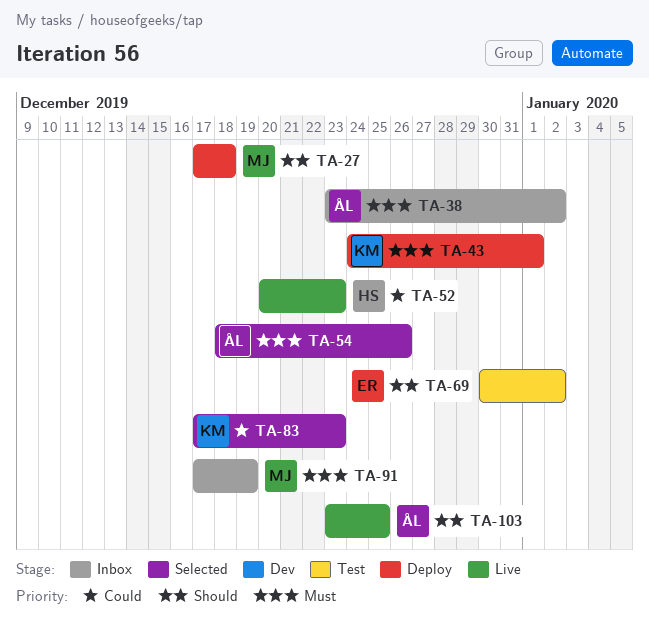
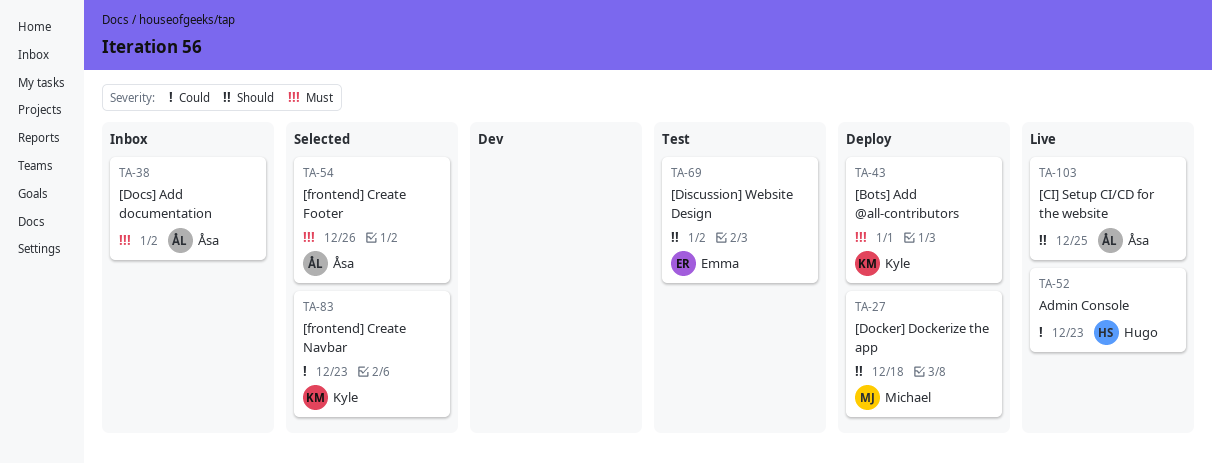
TA-91: present -> none

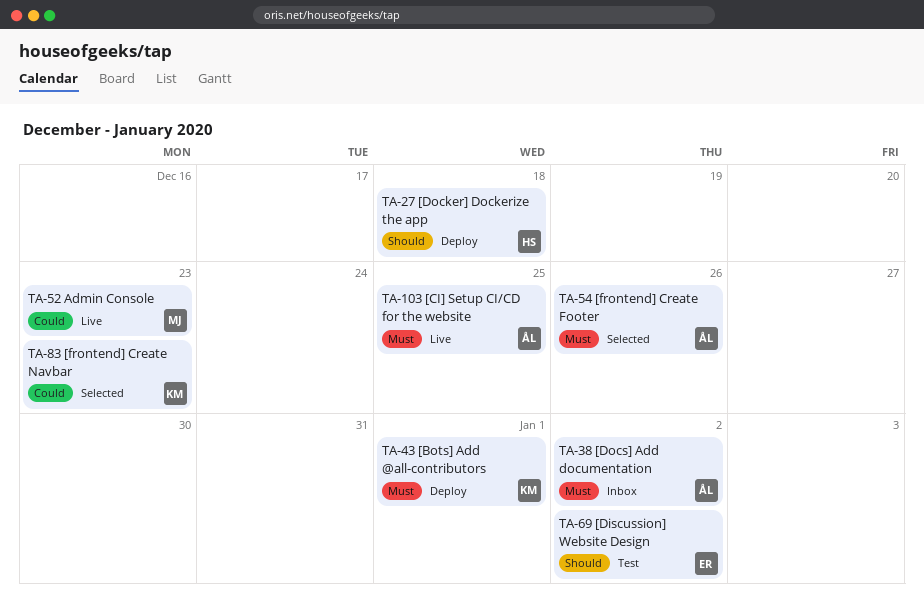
TA-27, owner: Michael -> Hugo
TA-52, owner: Hugo -> Michael
TA-103, priority: Should -> Must

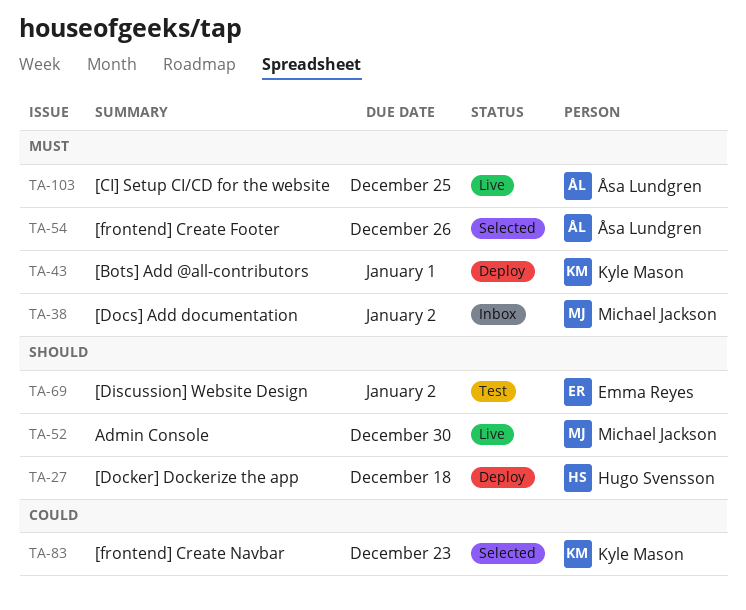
TA-38, owner: Åsa Lundgren -> Michael Jackson
TA-52, priority: Could -> Should
TA-52, due: Dec 23 -> Dec 30

